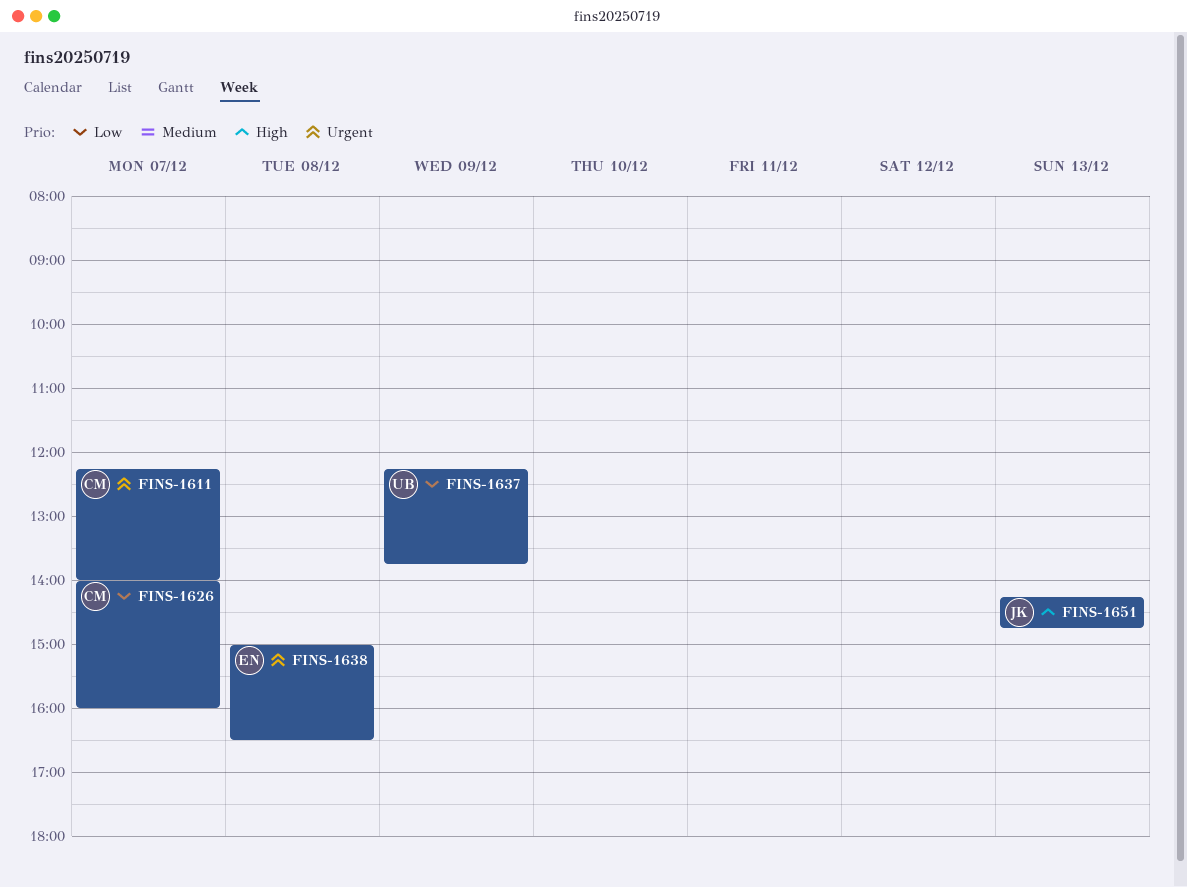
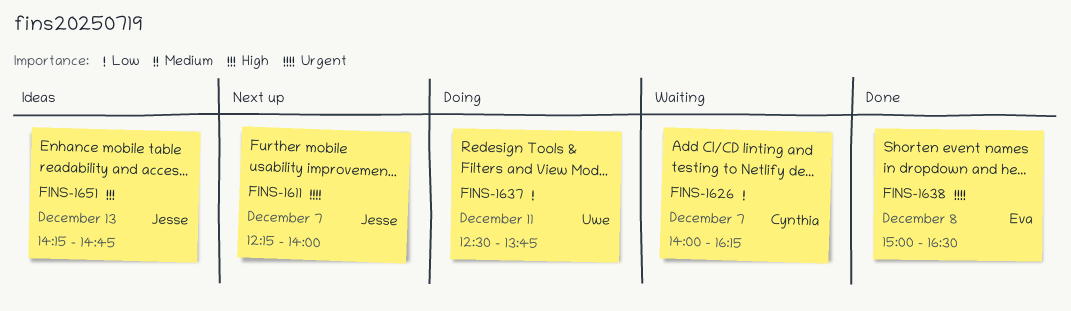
FINS-1611, owner: Cynthia -> Jesse
FINS-1626, ends: 16:00 -> 16:15
FINS-1637, day: Dec 9 -> Dec 11
FINS-1637, begins: 12:15 -> 12:30

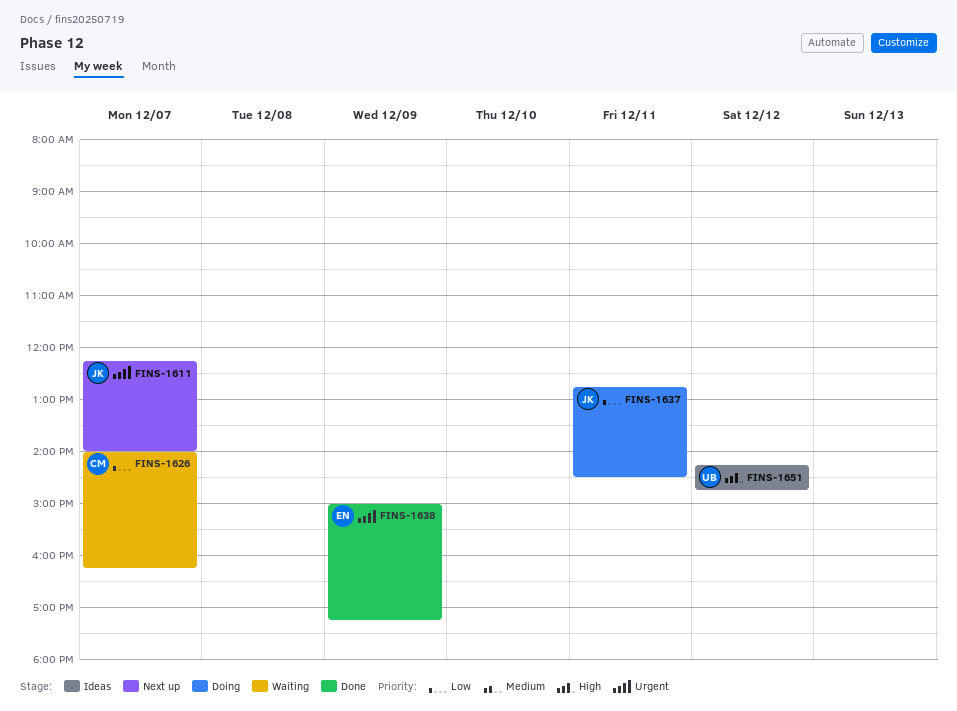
FINS-1637, owner: Uwe -> Jesse
FINS-1637, begins: 12:30 -> 12:45
FINS-1637, ends: 13:45 -> 14:30
FINS-1638, day: Dec 8 -> Dec 9
FINS-1638, ends: 16:30 -> 17:15
FINS-1651, owner: Jesse -> Uwe
FINS-1651, day: Dec 13 -> Dec 12

